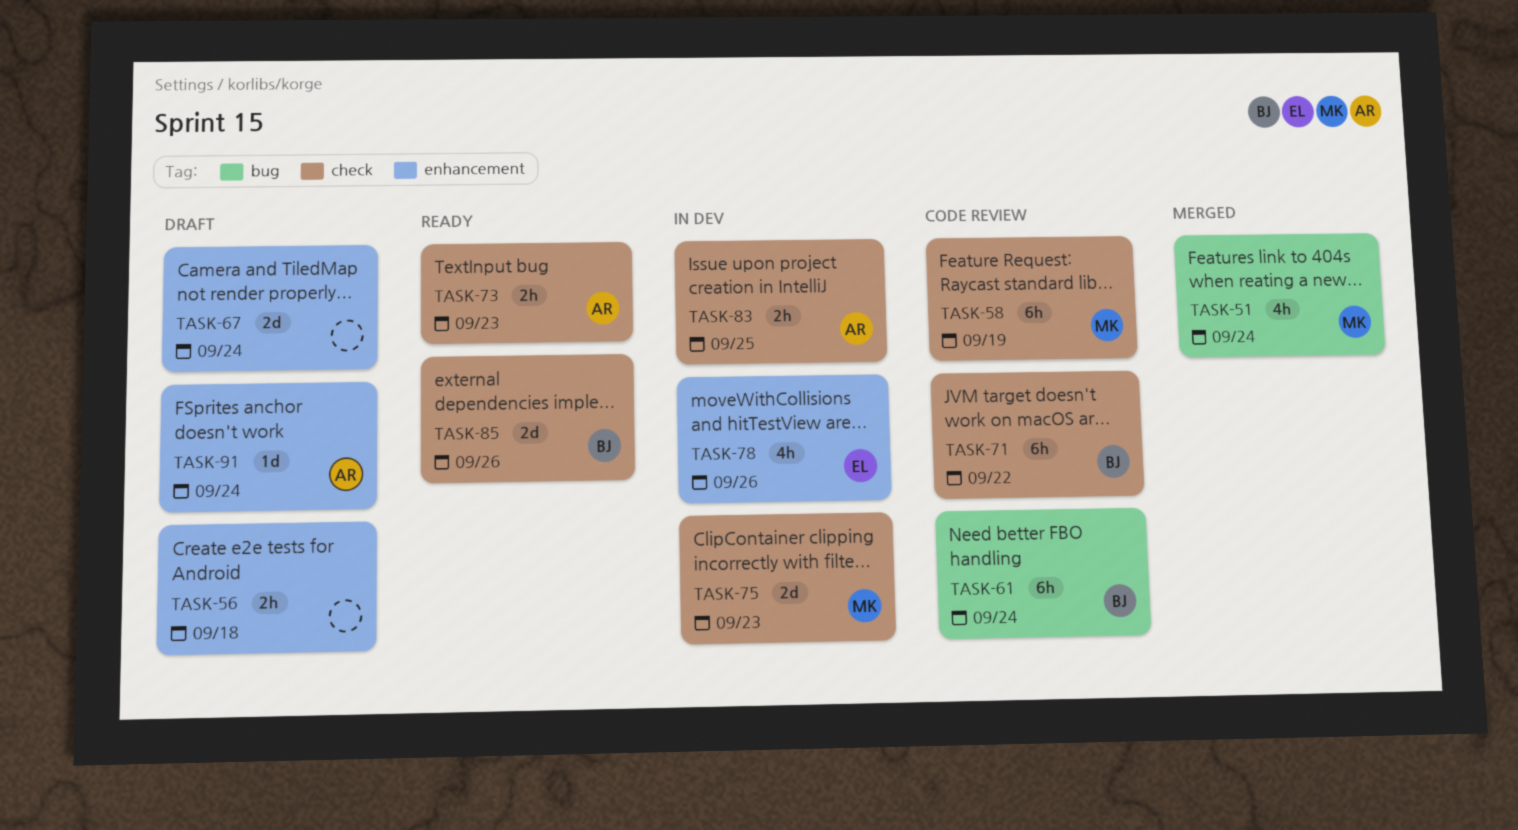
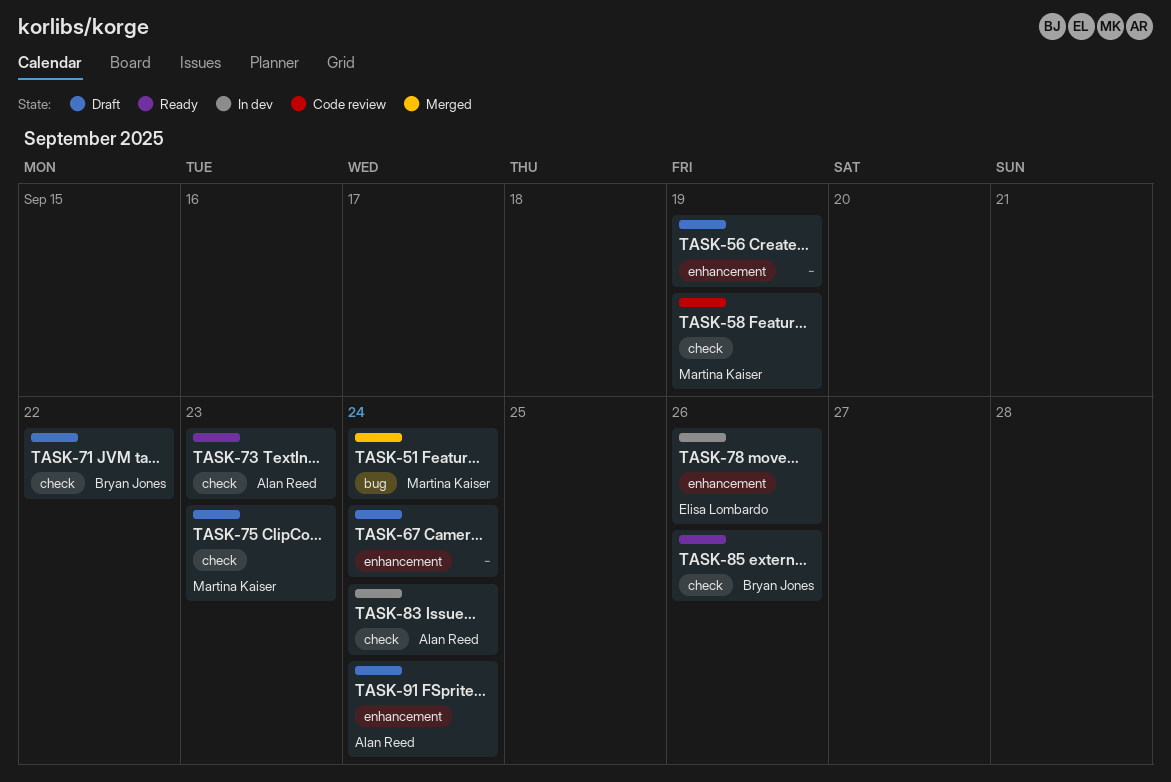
TASK-56, due: Sep 18 -> Sep 19
TASK-61: present -> none
TASK-71, status: Code review -> Draft
TASK-75, status: In dev -> Draft
TASK-83, due: Sep 25 -> Sep 24

